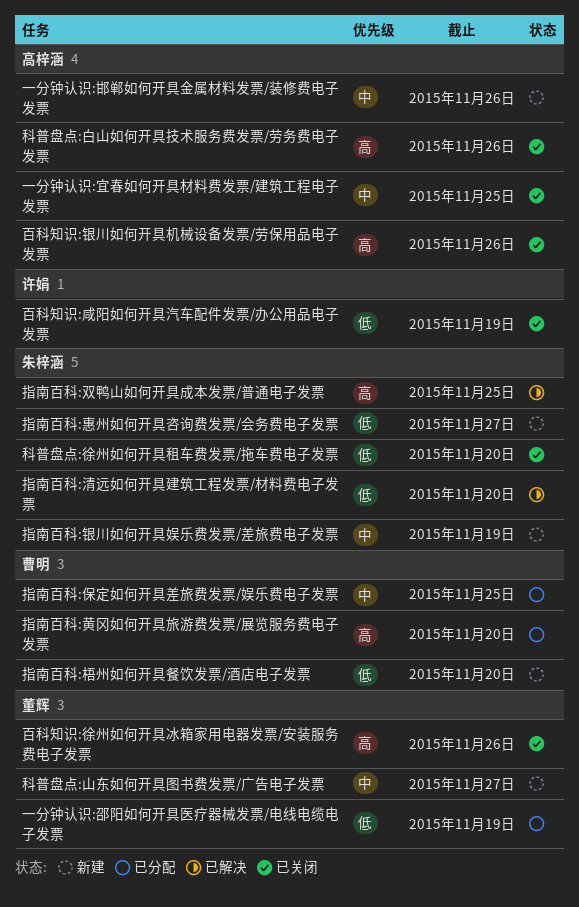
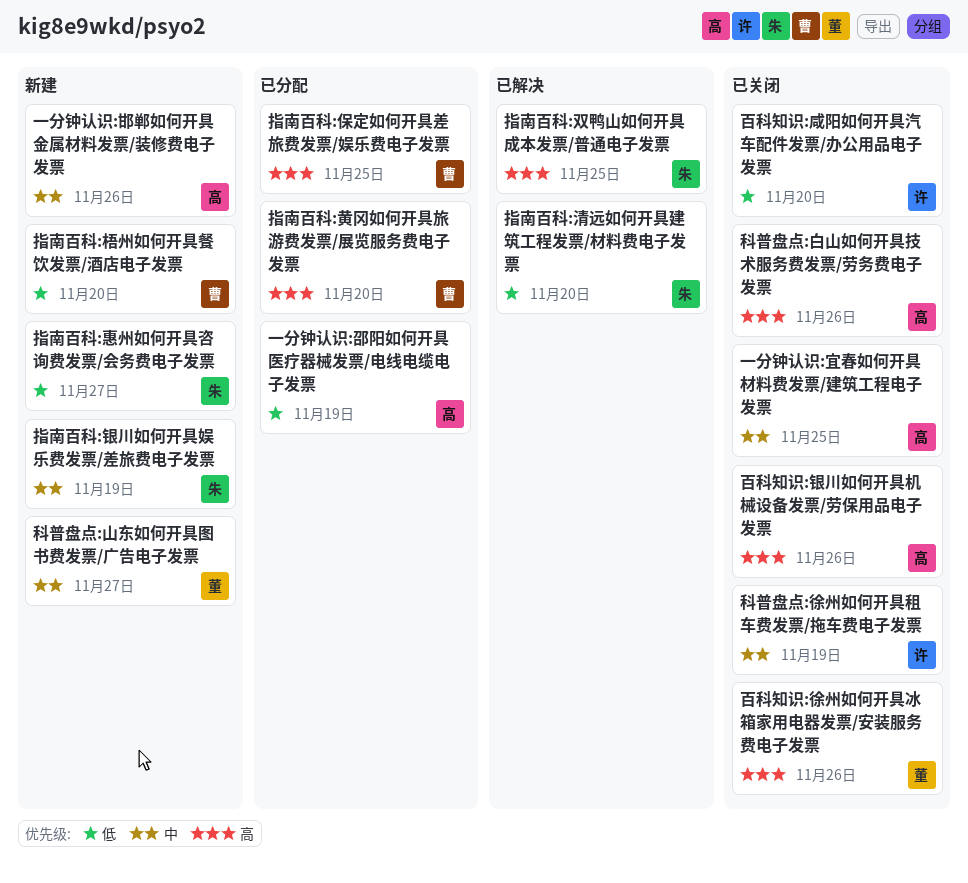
一分钟认识:邵阳如何开具医疗器械发票/电线电缆电子发票, owner: 董辉 -> 高梓涵
指南百科:保定如何开具差旅费发票/娱乐费电子发票, priority: 中 -> 高
百科知识:咸阳如何开具汽车配件发票/办公用品电子发票, due: Nov 19 -> Nov 20
科普盘点:徐州如何开具租车费发票/拖车费电子发票, owner: 朱梓涵 -> 许娟
科普盘点:徐州如何开具租车费发票/拖车费电子发票, priority: 低 -> 中
科普盘点:徐州如何开具租车费发票/拖车费电子发票, due: Nov 20 -> Nov 19

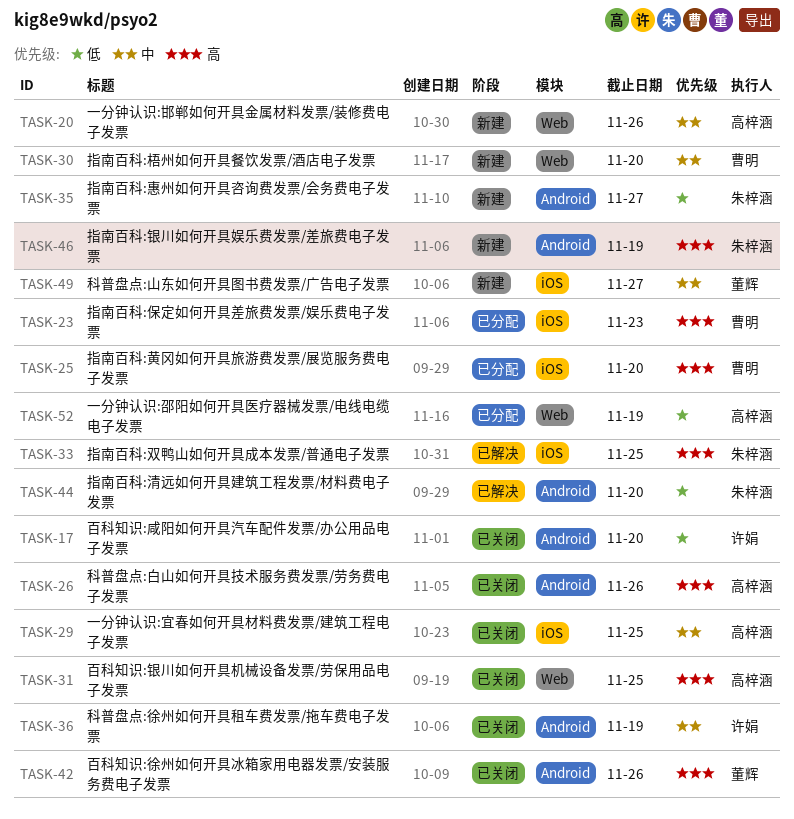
指南百科:保定如何开具差旅费发票/娱乐费电子发票, due: Nov 25 -> Nov 23
指南百科:梧州如何开具餐饮发票/酒店电子发票, priority: 低 -> 中
指南百科:银川如何开具娱乐费发票/差旅费电子发票, priority: 中 -> 高
百科知识:银川如何开具机械设备发票/劳保用品电子发票, due: Nov 26 -> Nov 25

